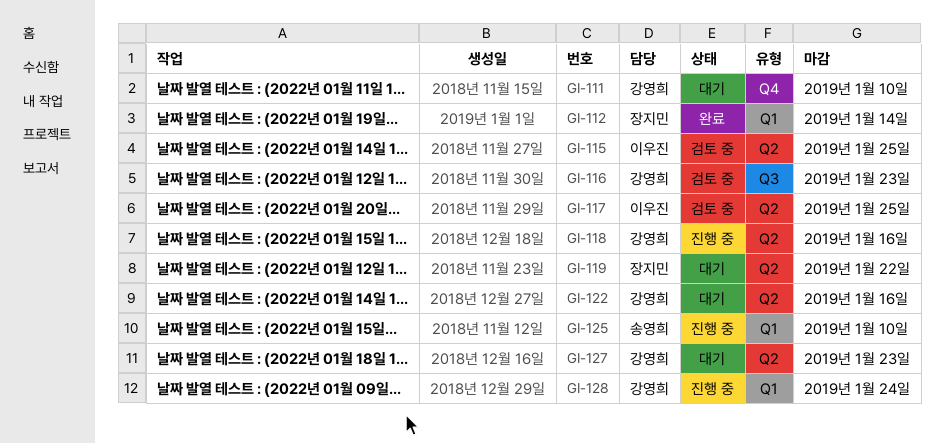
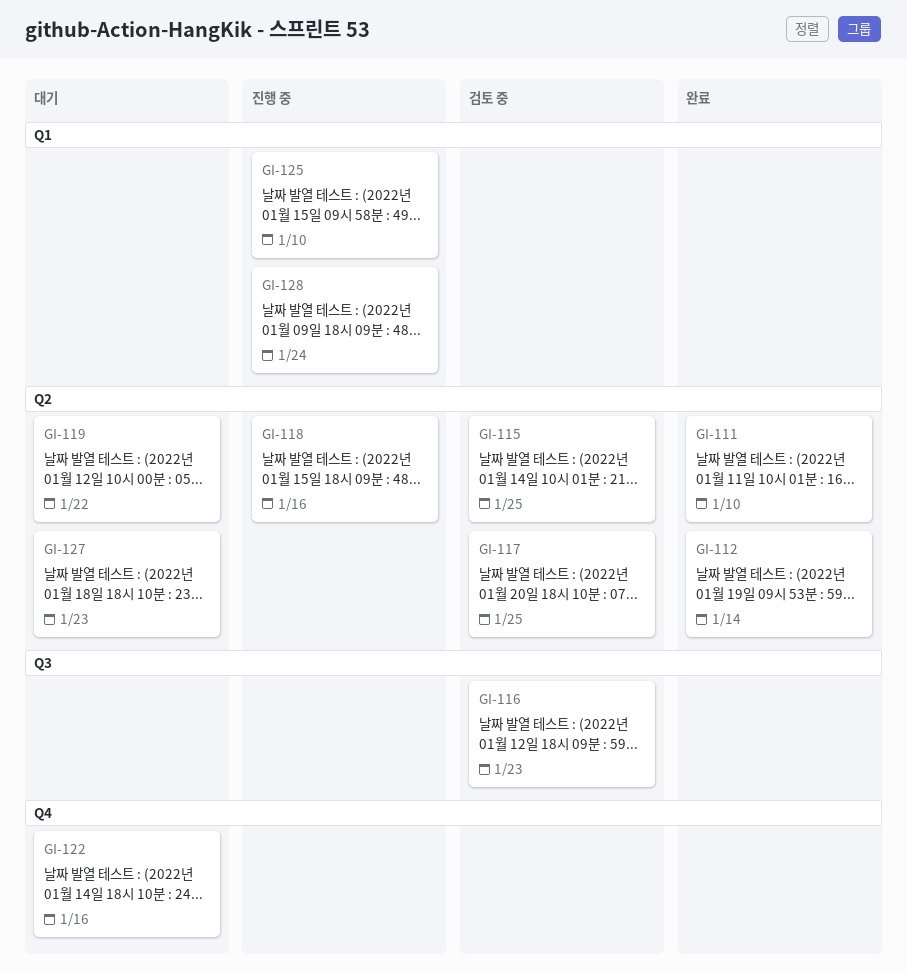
GI-111, status: 대기 -> 완료
GI-111, label: Q4 -> Q2
GI-112, label: Q1 -> Q2
GI-122, label: Q2 -> Q4

